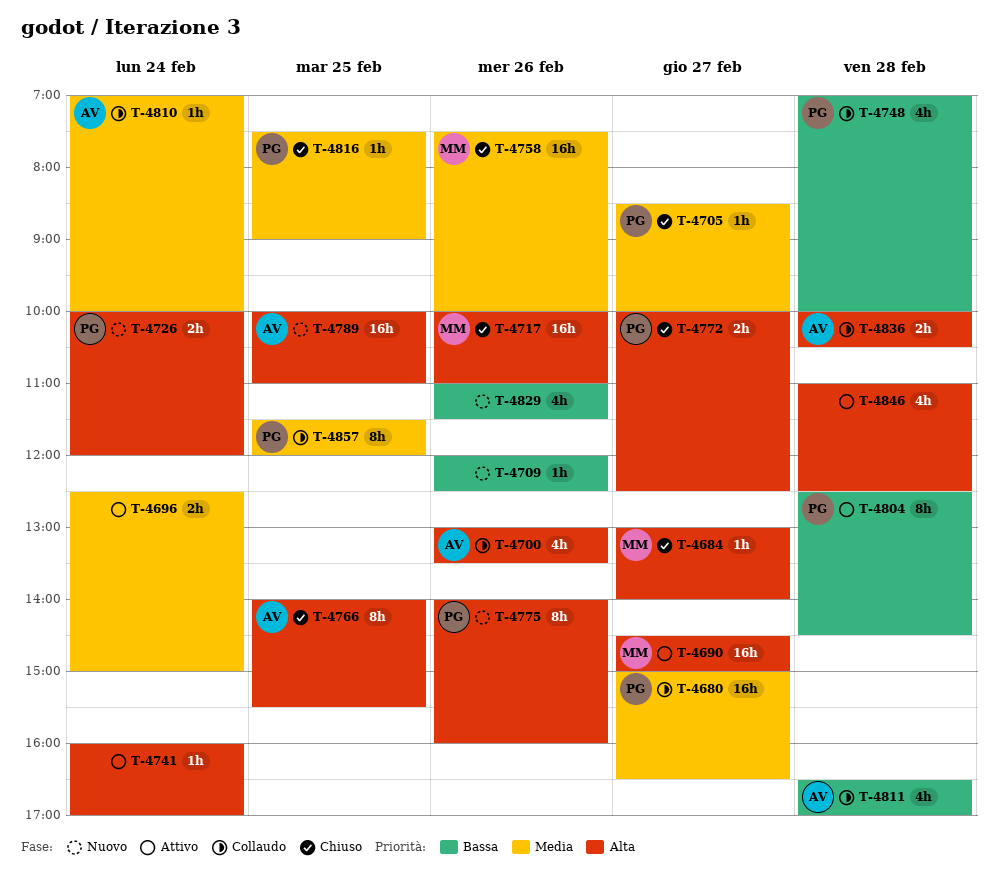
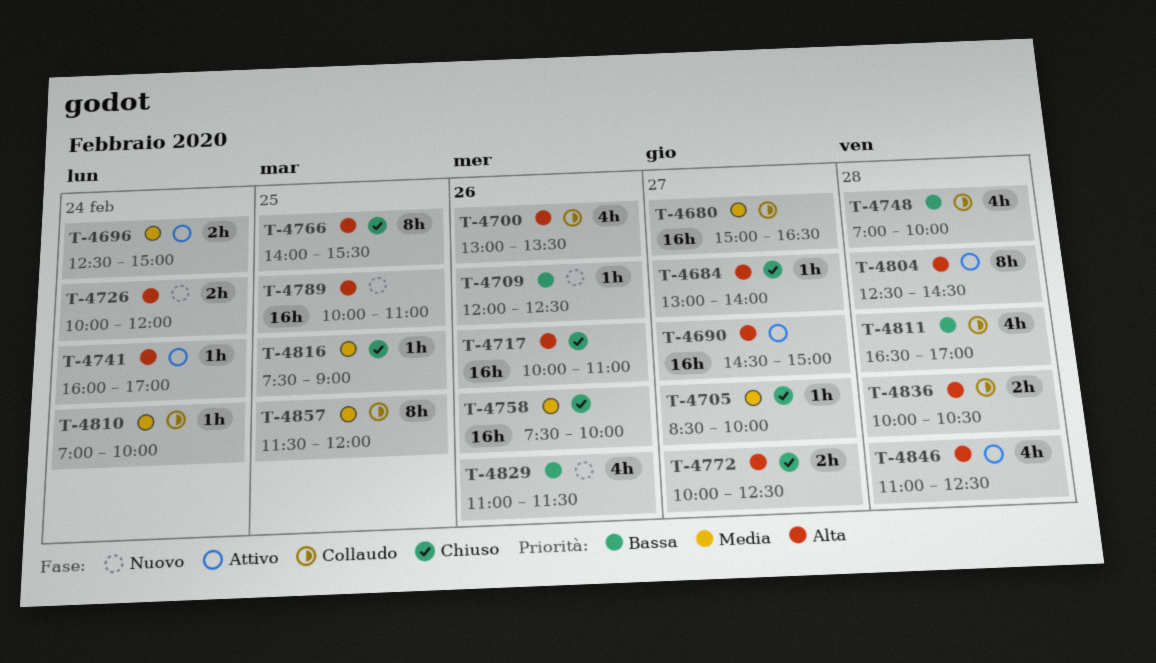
T-4775: present -> none
T-4804, priority: Bassa -> Alta

